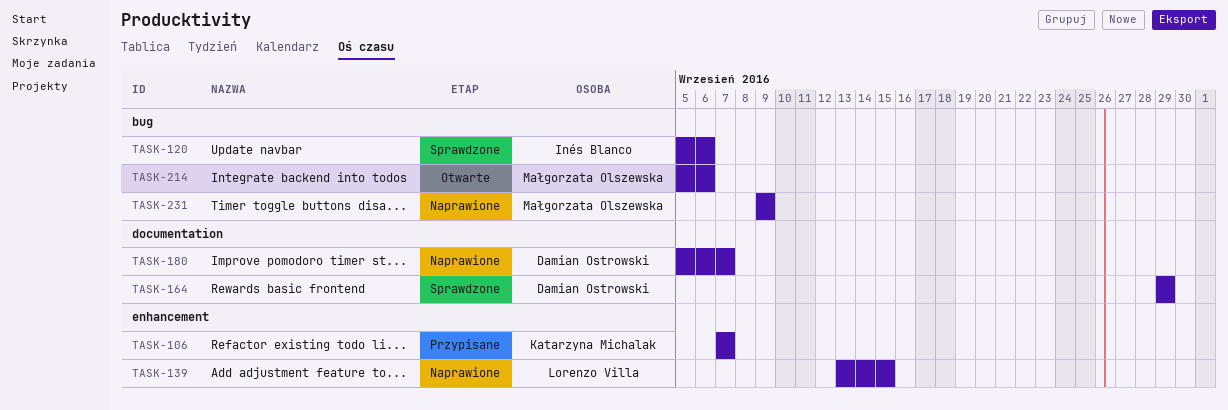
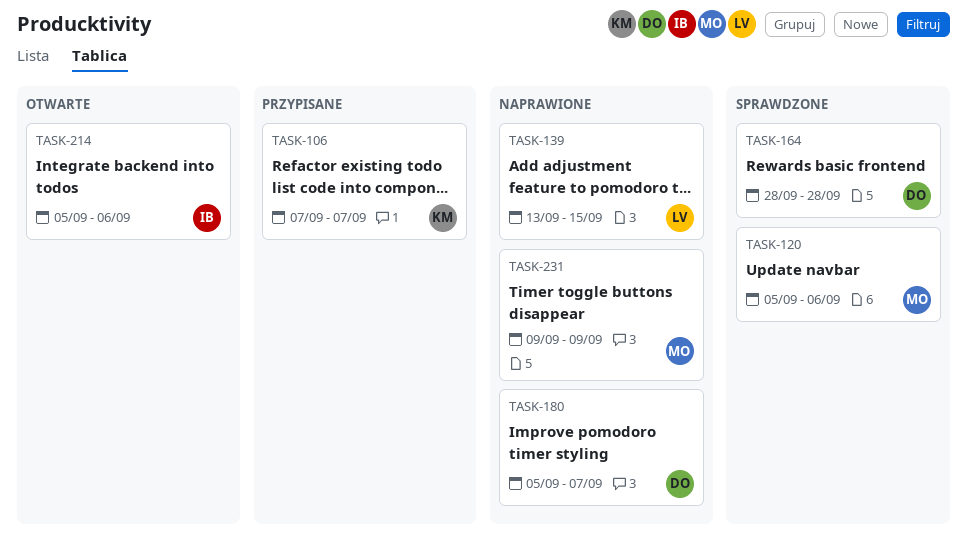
TASK-120, owner: Inés Blanco -> Małgorzata Olszewska
TASK-164, start: Sep 29 -> Sep 28
TASK-164, due: Sep 29 -> Sep 28
TASK-214, owner: Małgorzata Olszewska -> Inés Blanco

